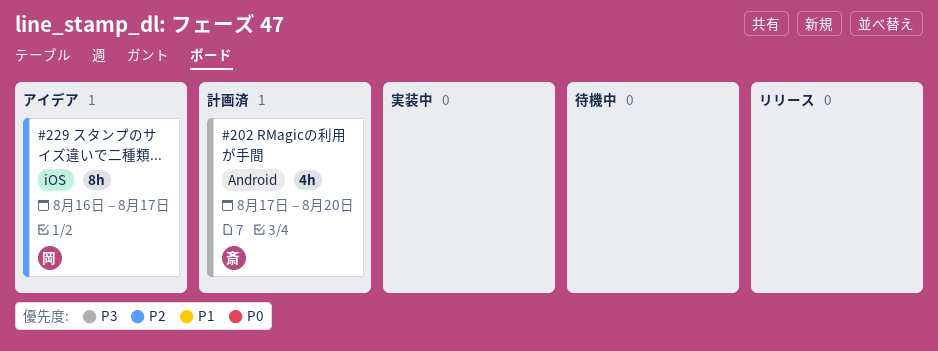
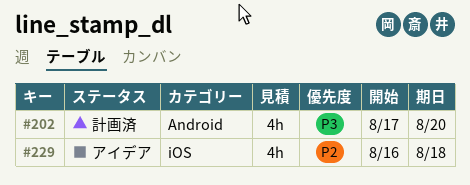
#229, estimate: 8h -> 4h
#229, due: Aug 17 -> Aug 18

